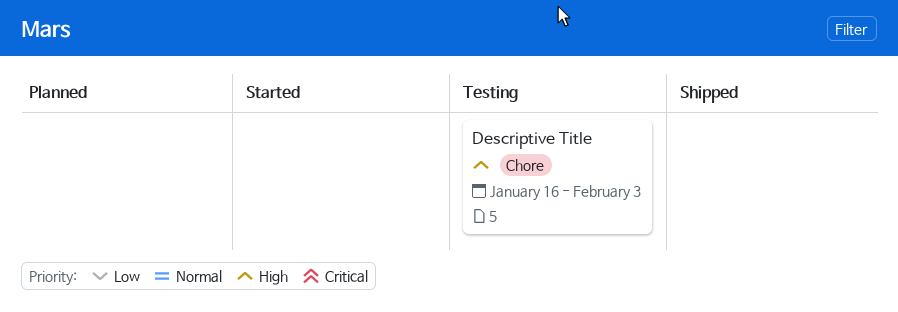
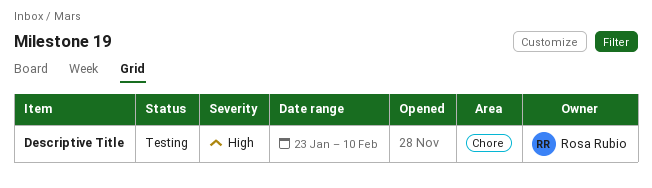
Descriptive Title, start: Jan 16 -> Jan 23
Descriptive Title, due: Feb 3 -> Feb 10

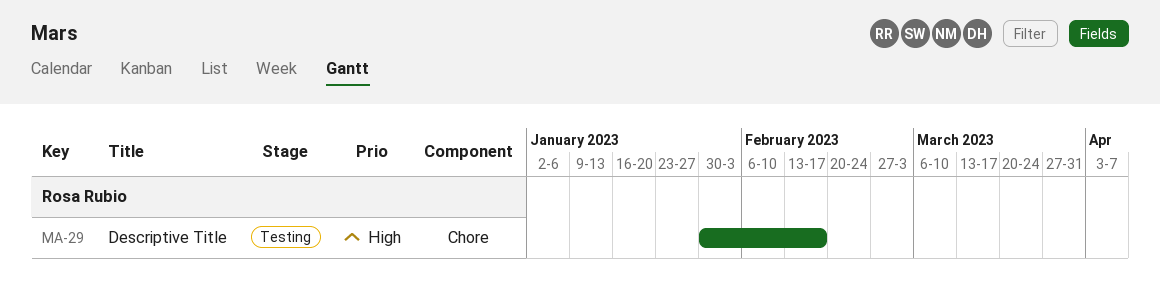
Descriptive Title, start: Jan 23 -> Jan 30
Descriptive Title, due: Feb 10 -> Feb 17

